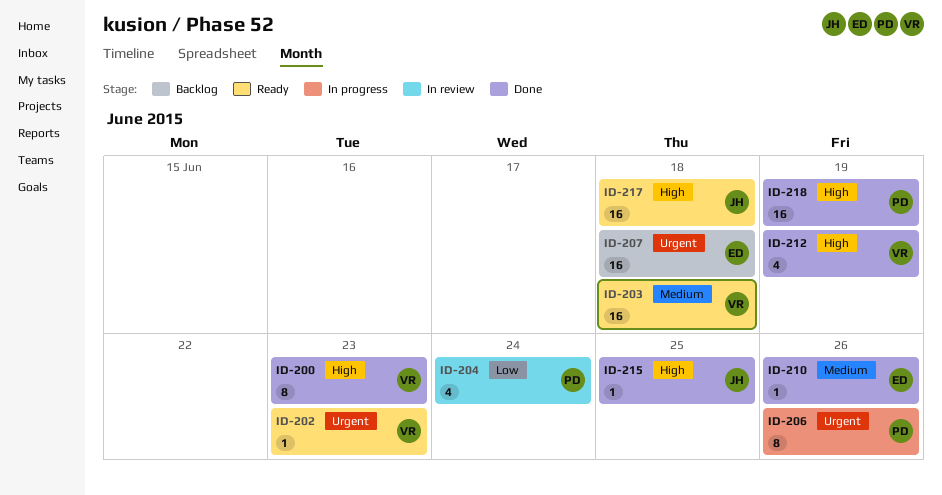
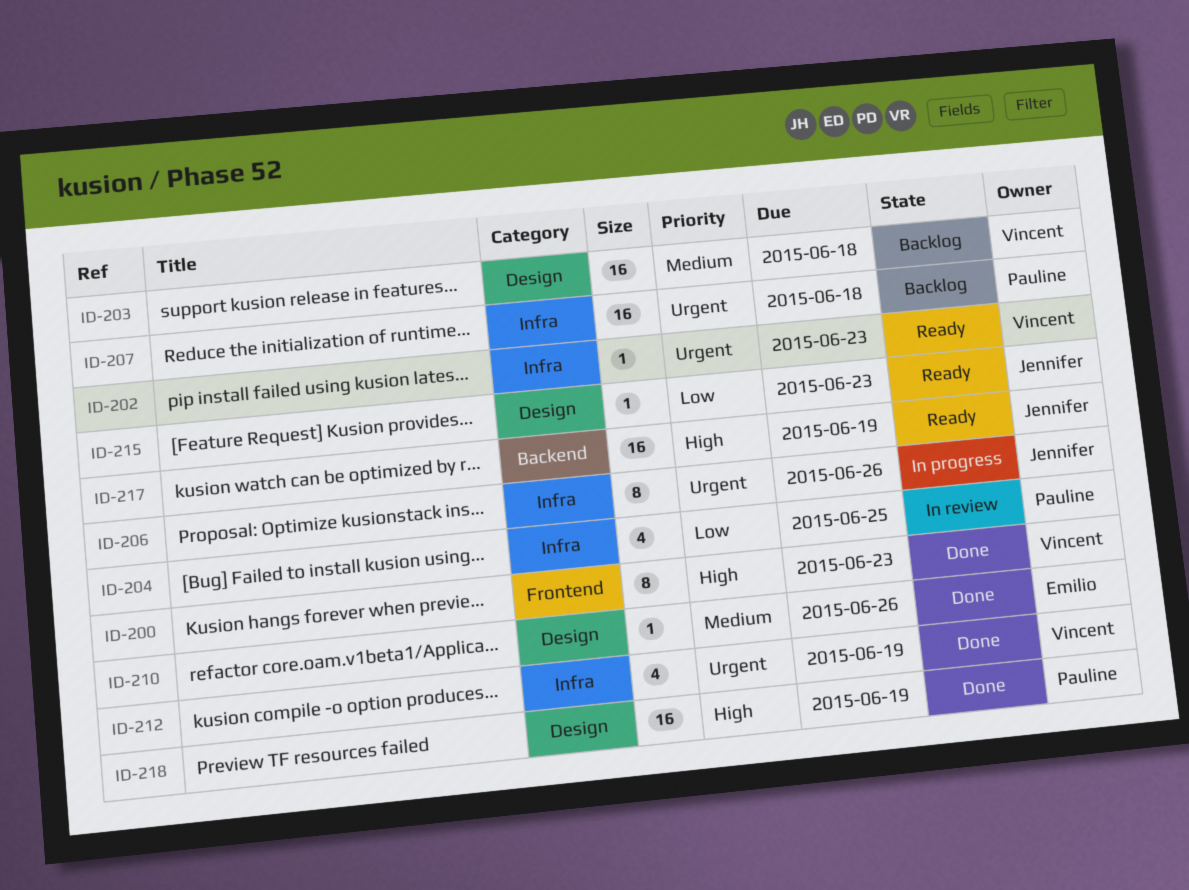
ID-203, status: Ready -> Backlog
ID-204, due: Jun 24 -> Jun 25
ID-206, owner: Pauline -> Jennifer
ID-207, owner: Emilio -> Pauline
ID-212, priority: High -> Urgent
ID-215, status: Done -> Ready
ID-215, priority: High -> Low
ID-215, due: Jun 25 -> Jun 23
ID-217, due: Jun 18 -> Jun 19

